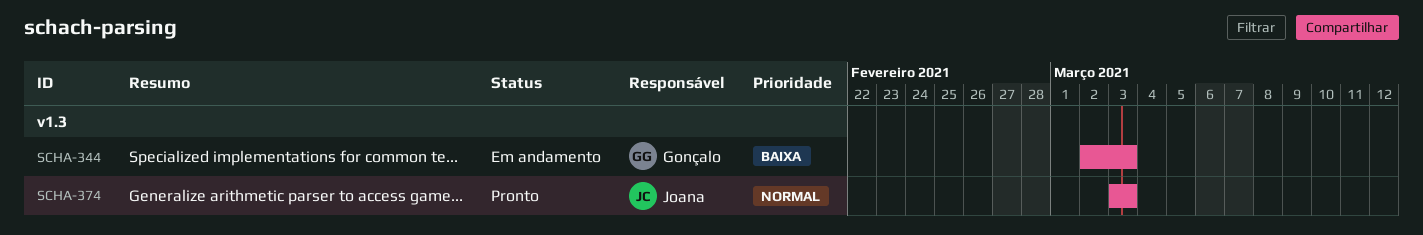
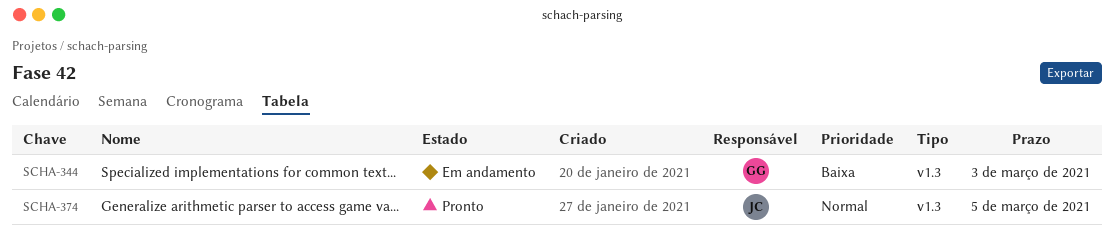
SCHA-374, due: Mar 3 -> Mar 5

